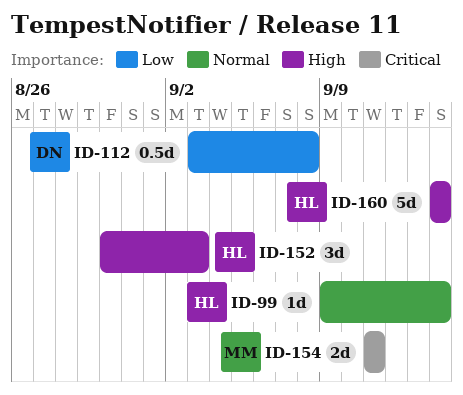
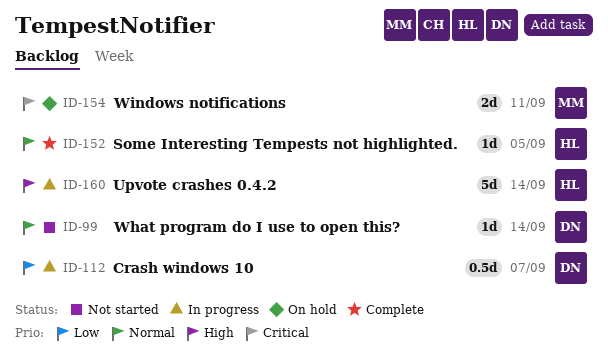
ID-99, owner: HL -> DN
ID-112, due: Sep 8 -> Sep 7
ID-152, priority: High -> Normal
ID-152, estimate: 3d -> 1d
ID-152, due: Sep 3 -> Sep 5

